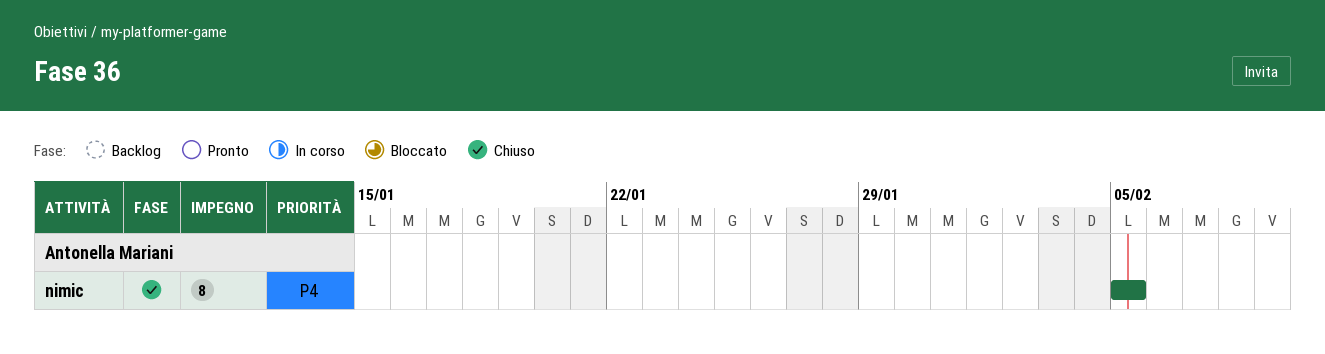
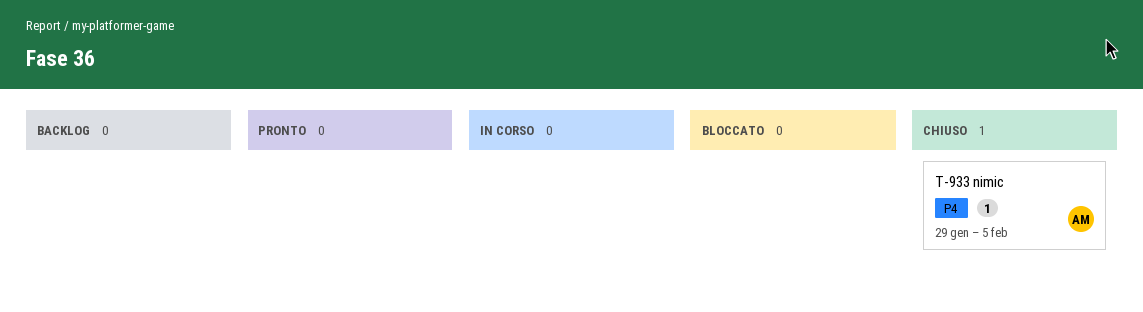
nimic, estimate: 8 -> 1
nimic, start: Feb 5 -> Jan 29

